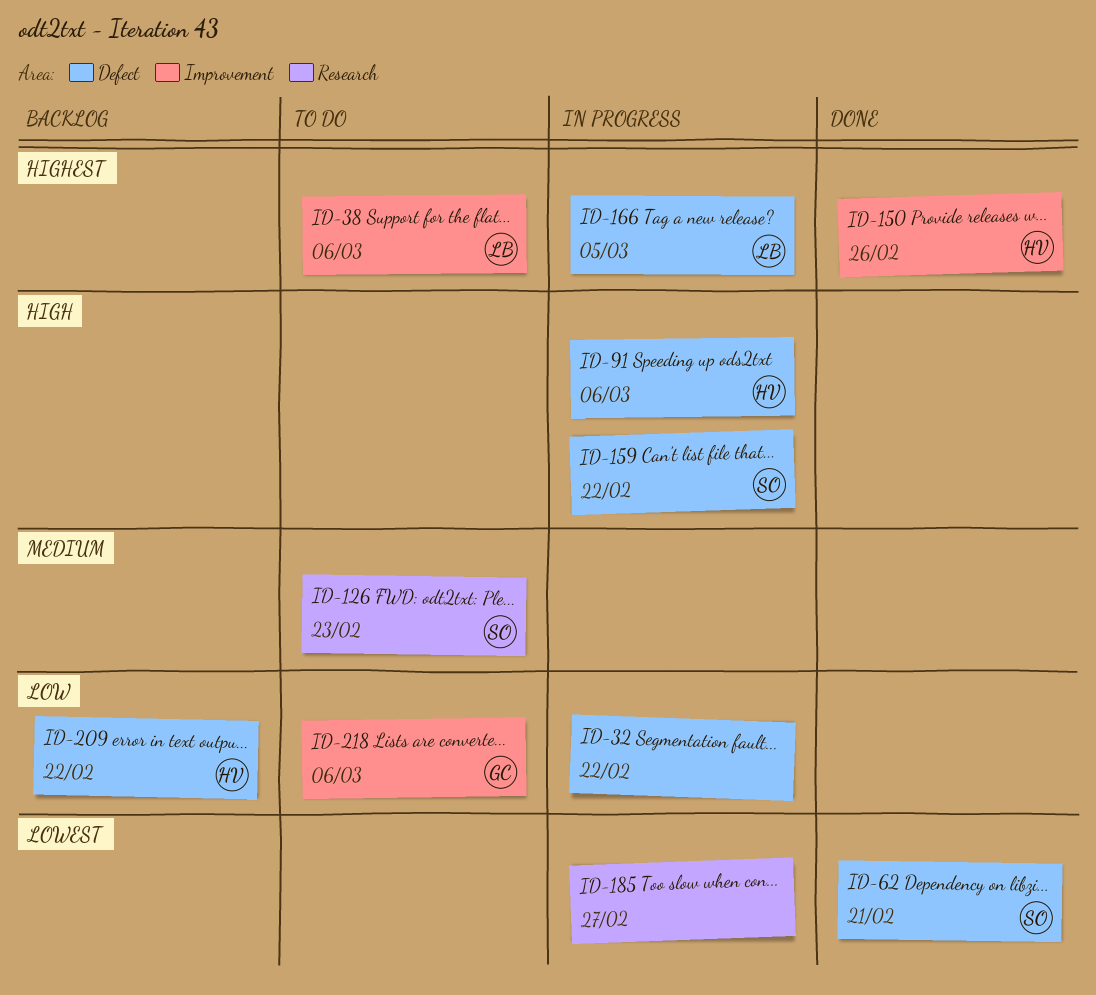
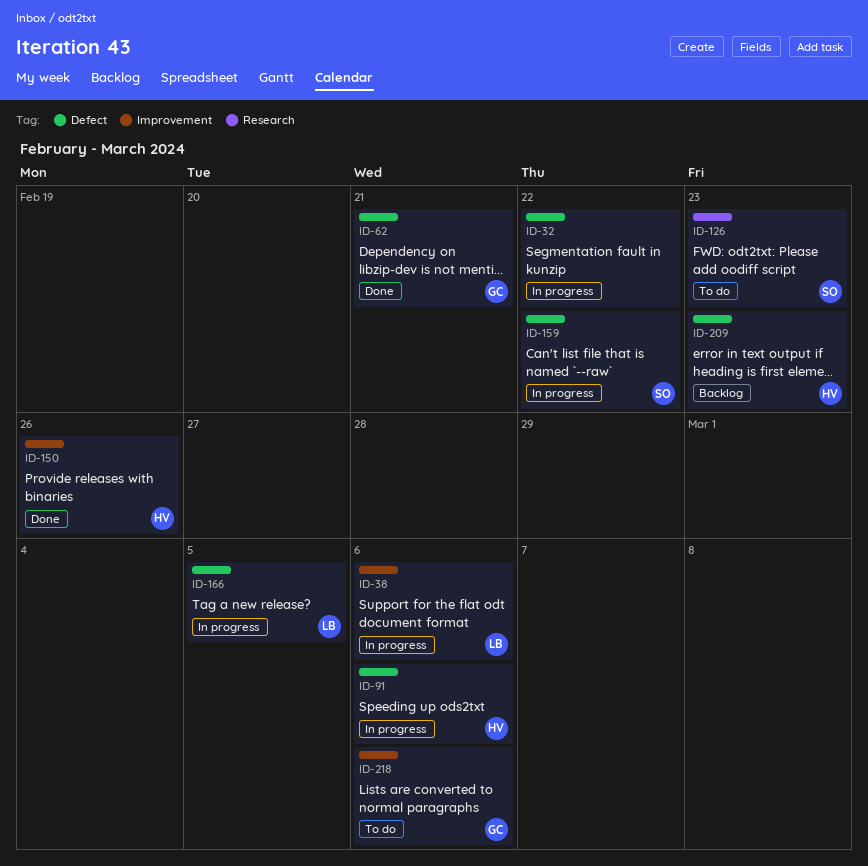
ID-38, status: To do -> In progress
ID-62, owner: SO -> GC
ID-185: present -> none
ID-209, due: Feb 22 -> Feb 23

